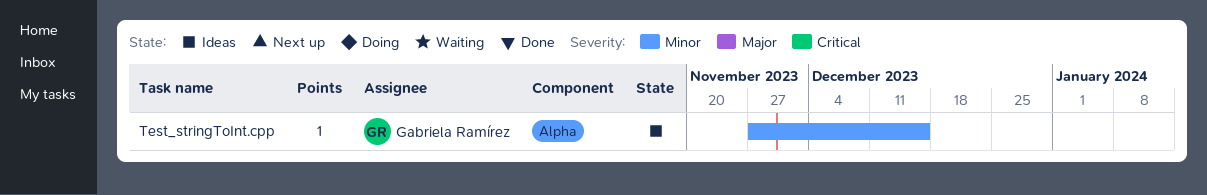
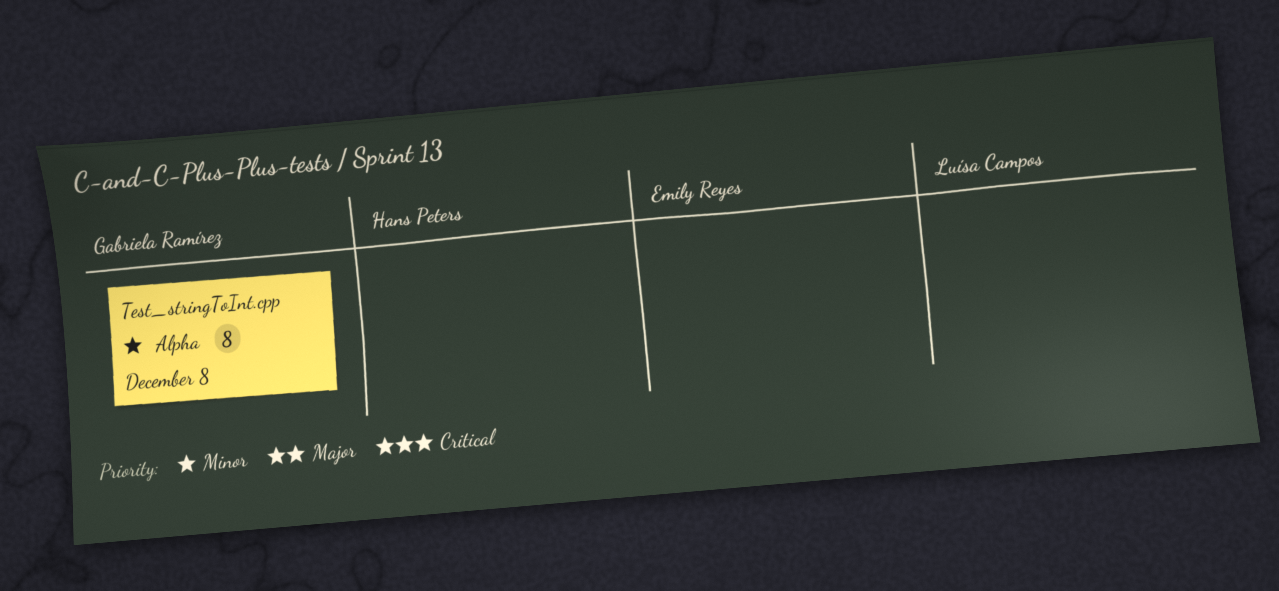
Test_stringToInt.cpp, estimate: 1 -> 8
Test_stringToInt.cpp, due: Dec 15 -> Dec 8

